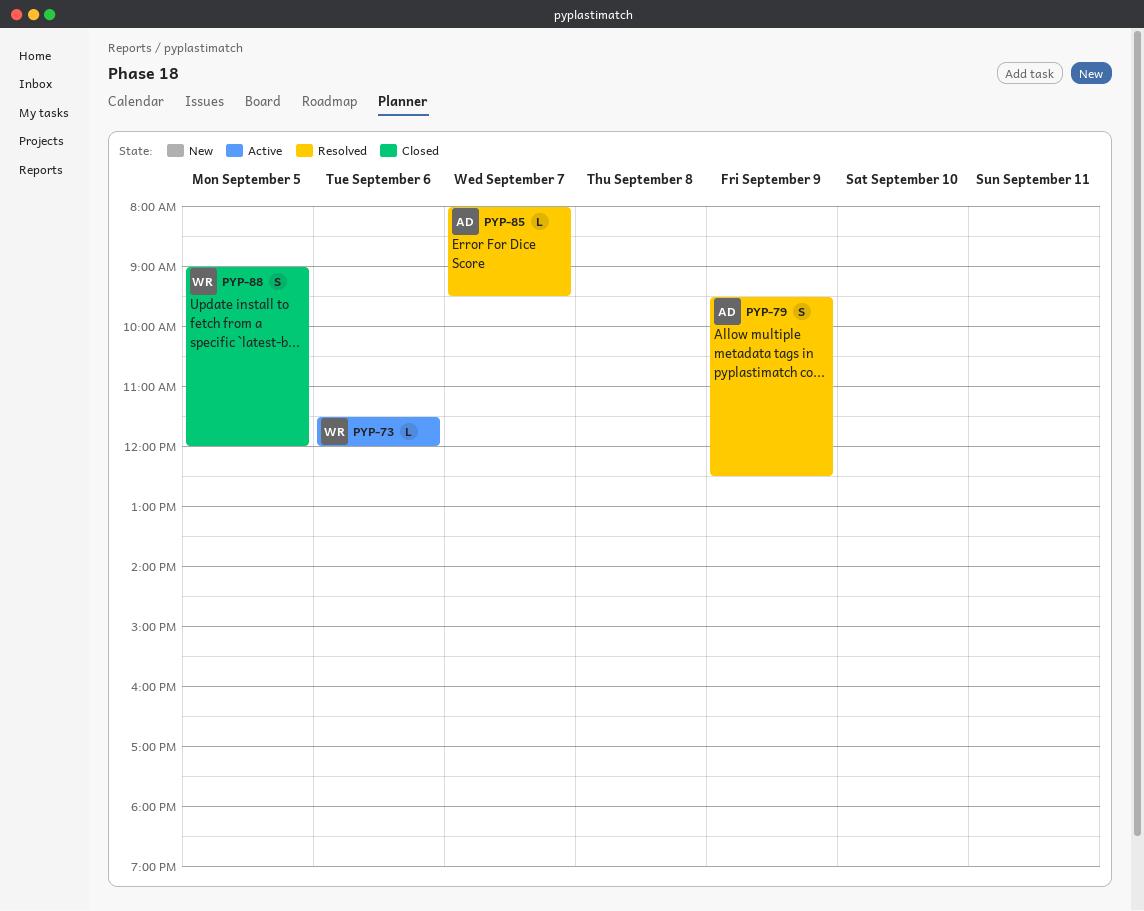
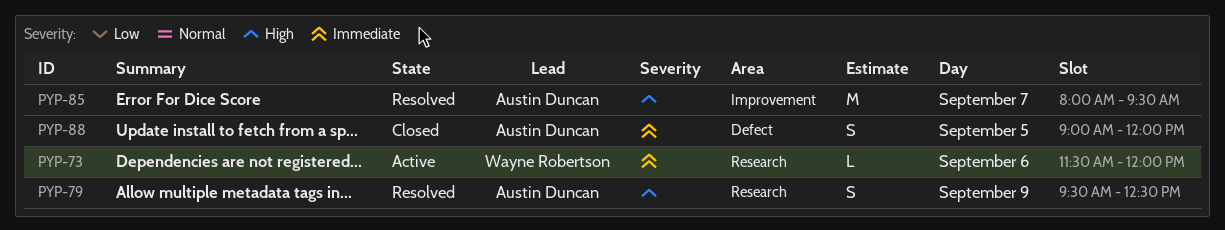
PYP-85, estimate: L -> M
PYP-88, owner: Wayne Robertson -> Austin Duncan

